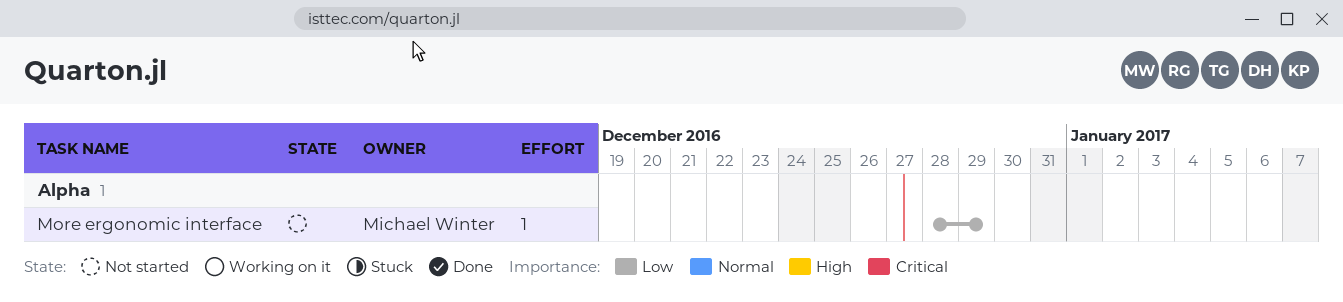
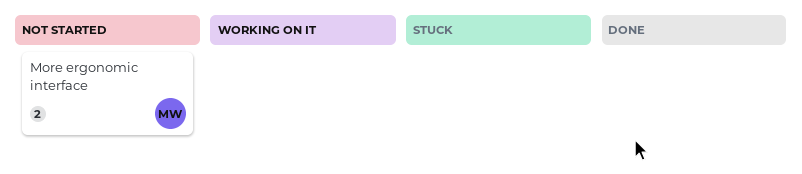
More ergonomic interface, estimate: 1 -> 2

